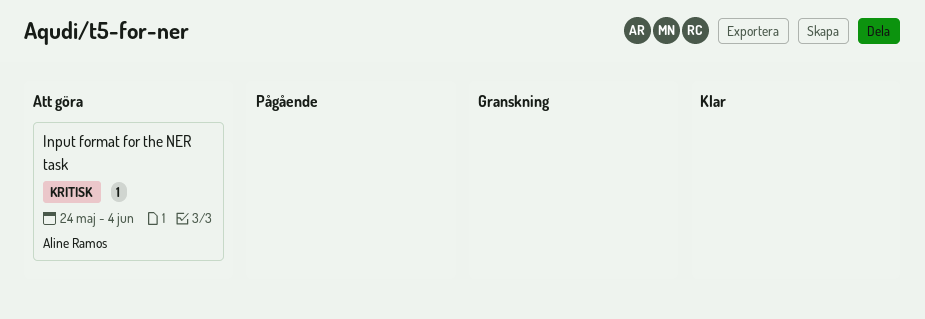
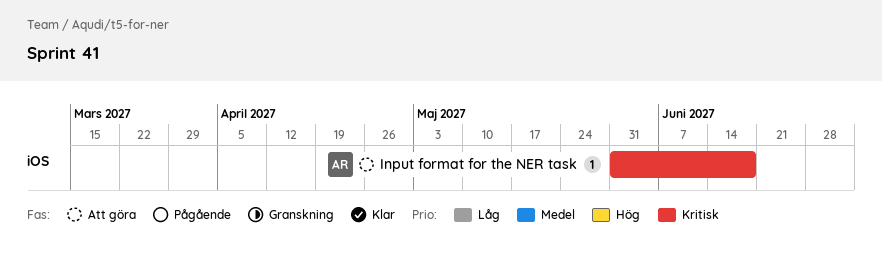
Input format for the NER task, start: May 24 -> May 31
Input format for the NER task, due: Jun 4 -> Jun 18

